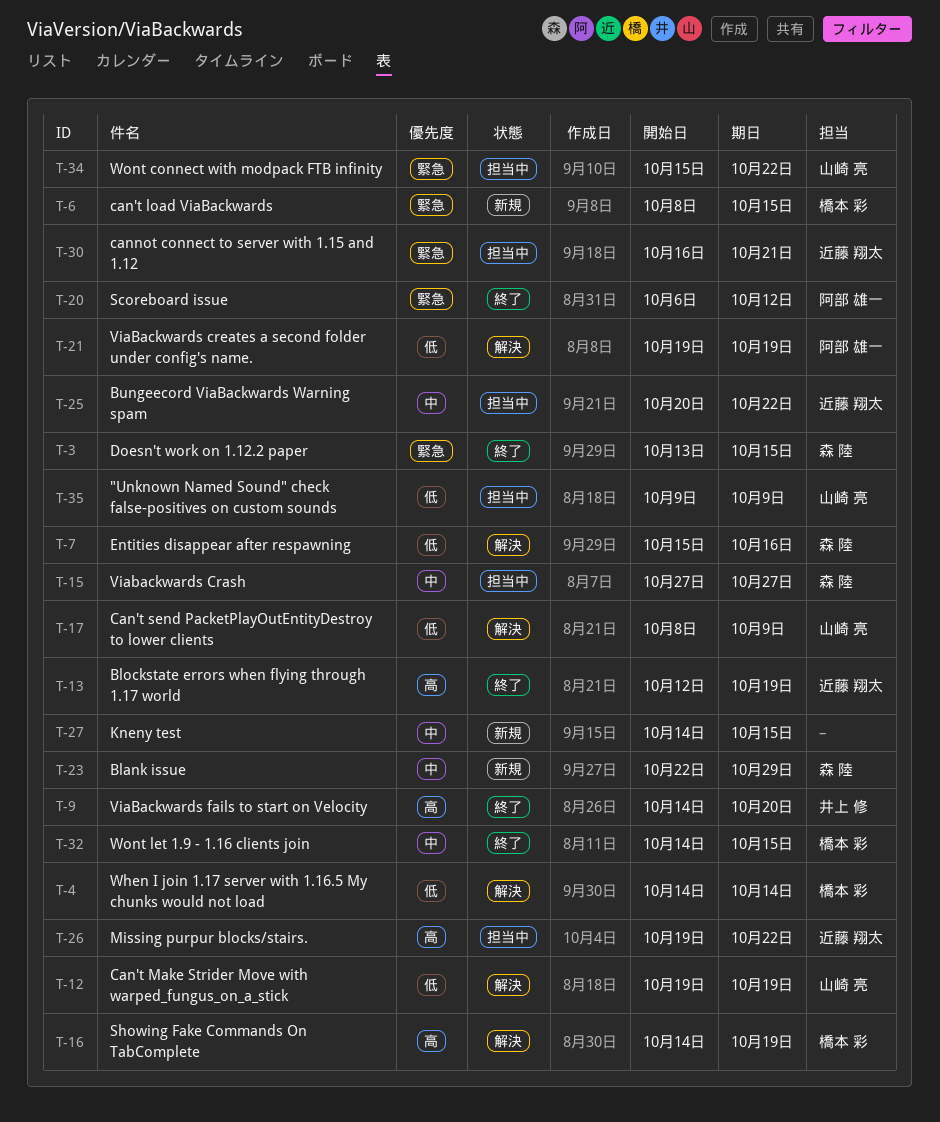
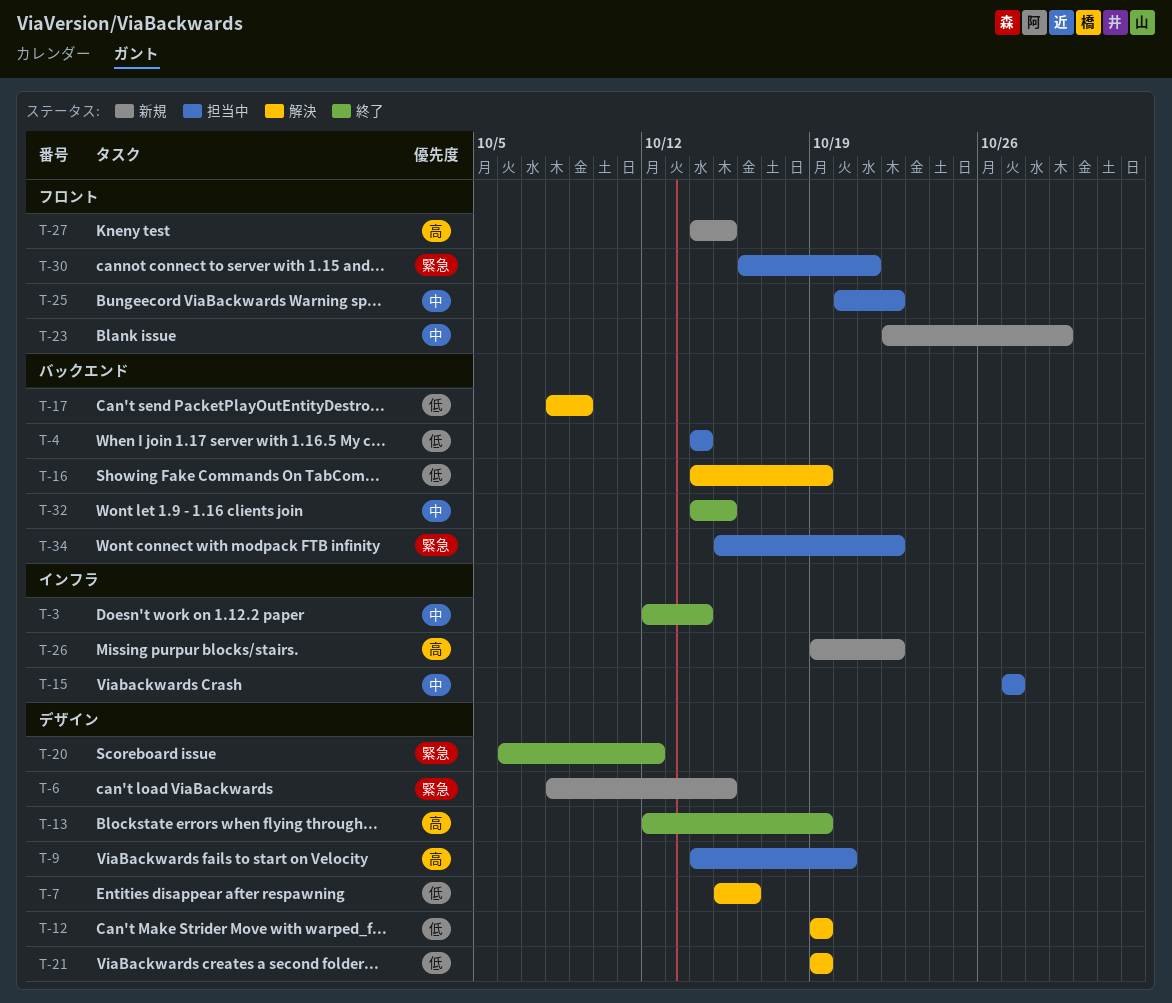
T-3, priority: 緊急 -> 中
T-3, start: Oct 13 -> Oct 12
T-3, due: Oct 15 -> Oct 14
T-4, status: 解決 -> 担当中
T-9, status: 終了 -> 担当中
T-16, priority: 高 -> 低
T-26, status: 担当中 -> 新規
T-27, priority: 中 -> 高
T-35: present -> none

